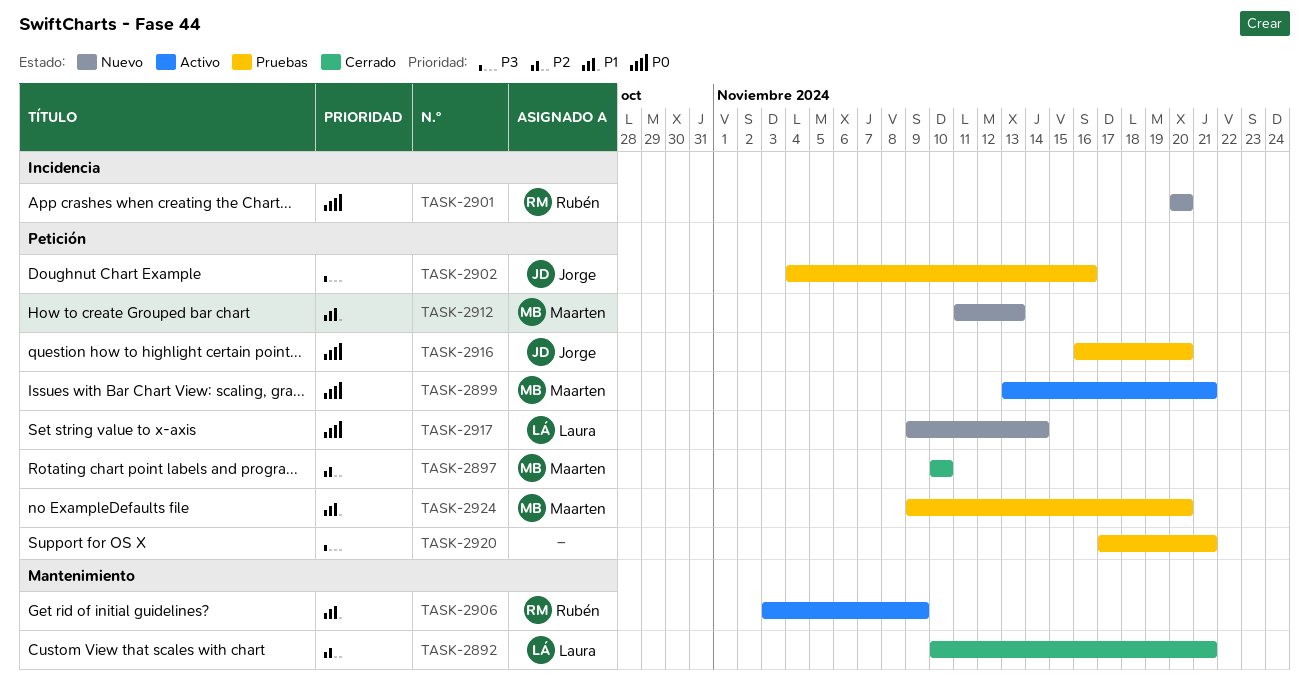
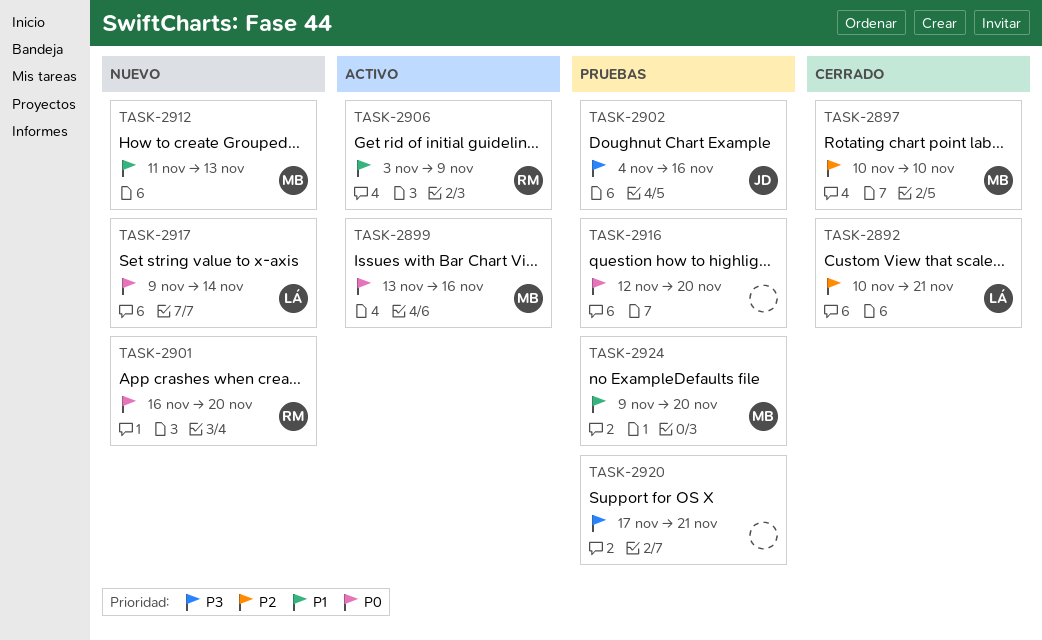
TASK-2899, due: Nov 21 -> Nov 16
TASK-2901, start: Nov 20 -> Nov 16
TASK-2916, owner: Jorge -> none
TASK-2916, start: Nov 16 -> Nov 12

